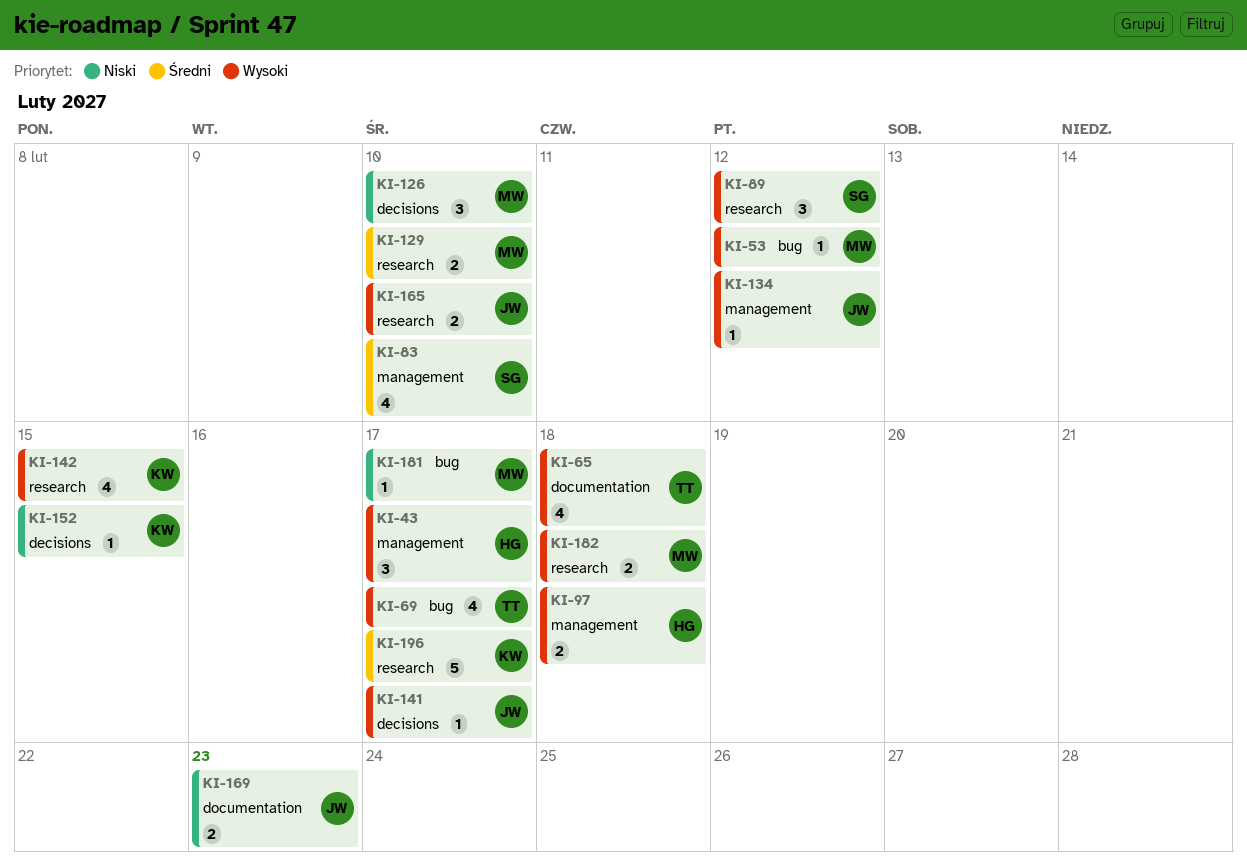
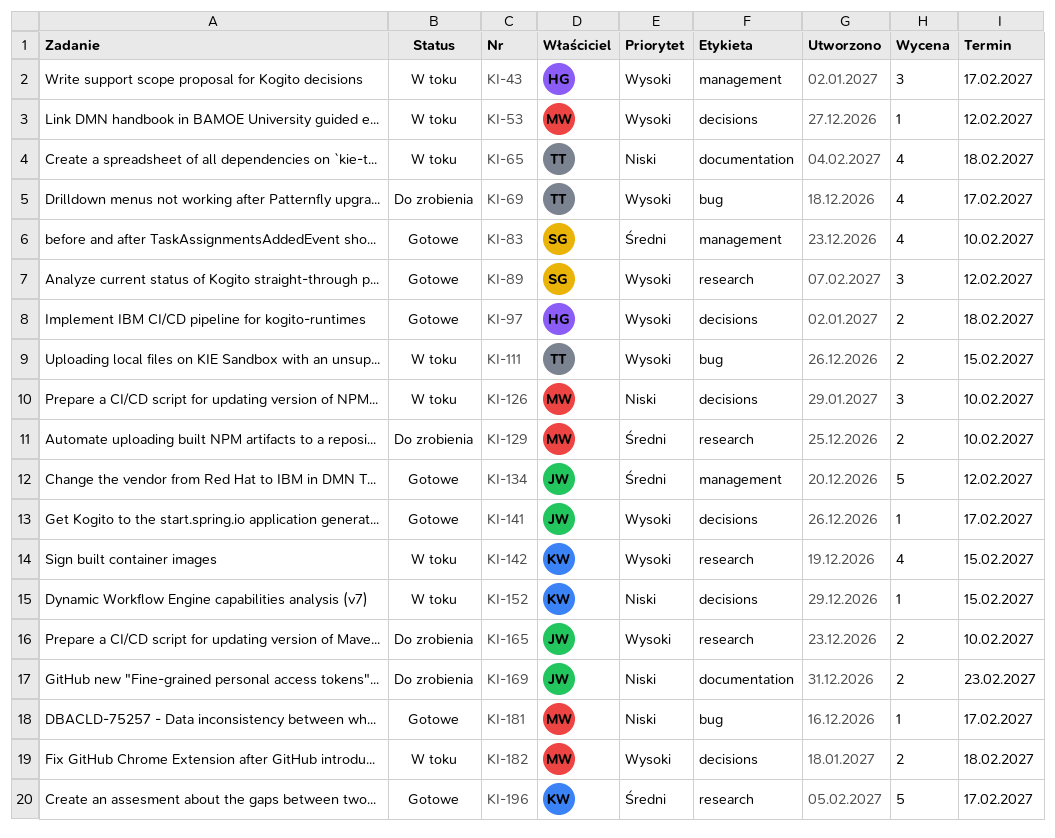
KI-53, label: bug -> decisions
KI-65, priority: Wysoki -> Niski
KI-97, label: management -> decisions
KI-111: none -> present
KI-134, priority: Wysoki -> Średni
KI-134, estimate: 1 -> 5
KI-182, label: research -> decisions

